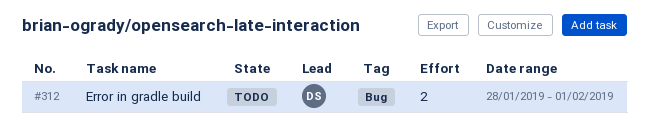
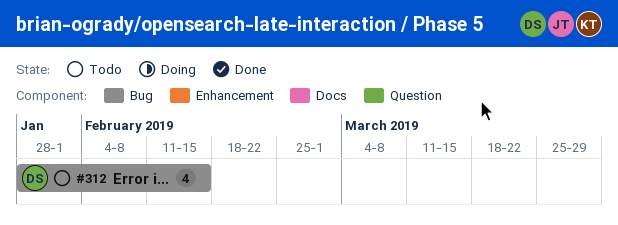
#312, estimate: 2 -> 4
#312, due: Feb 1 -> Feb 15

